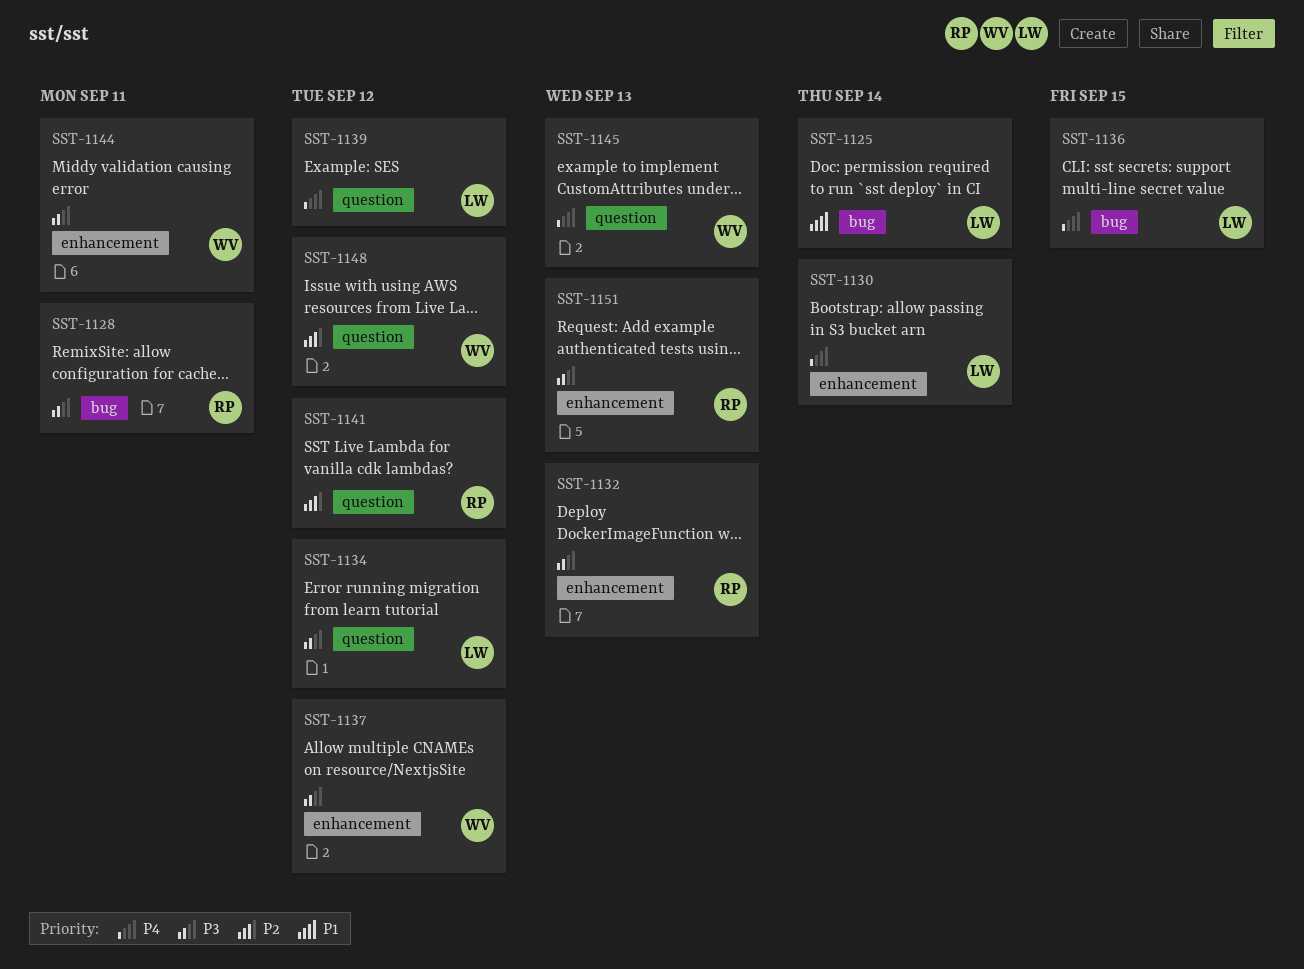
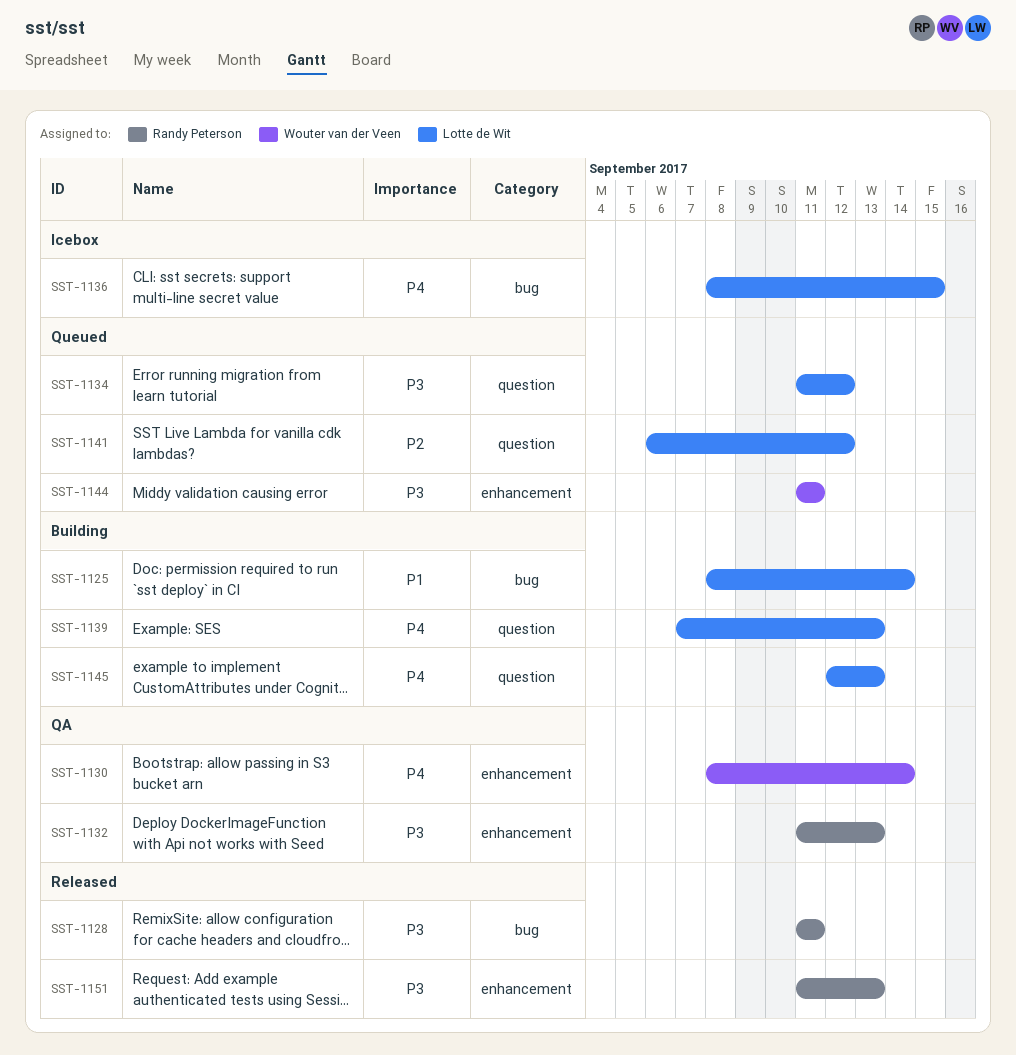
SST-1130, owner: Lotte de Wit -> Wouter van der Veen
SST-1137: present -> none
SST-1139, due: Sep 12 -> Sep 13
SST-1141, owner: Randy Peterson -> Lotte de Wit
SST-1145, owner: Wouter van der Veen -> Lotte de Wit
SST-1148: present -> none

